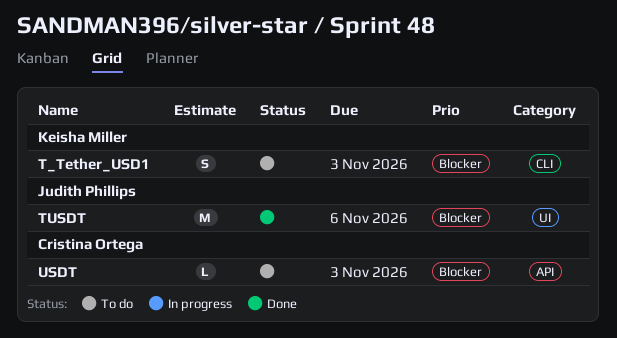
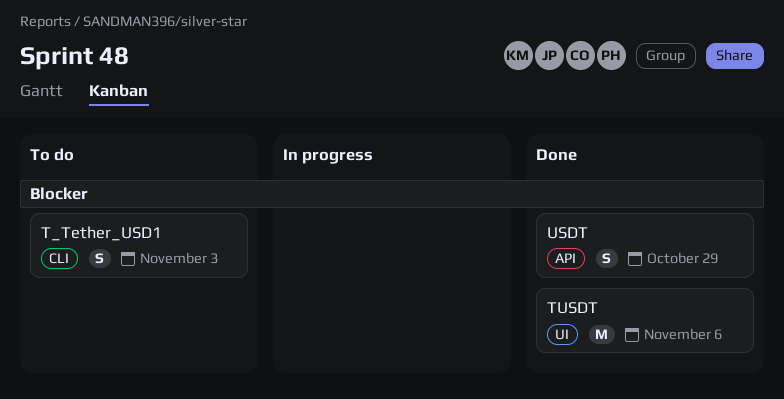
USDT, status: To do -> Done
USDT, estimate: L -> S
USDT, due: Nov 3 -> Oct 29

